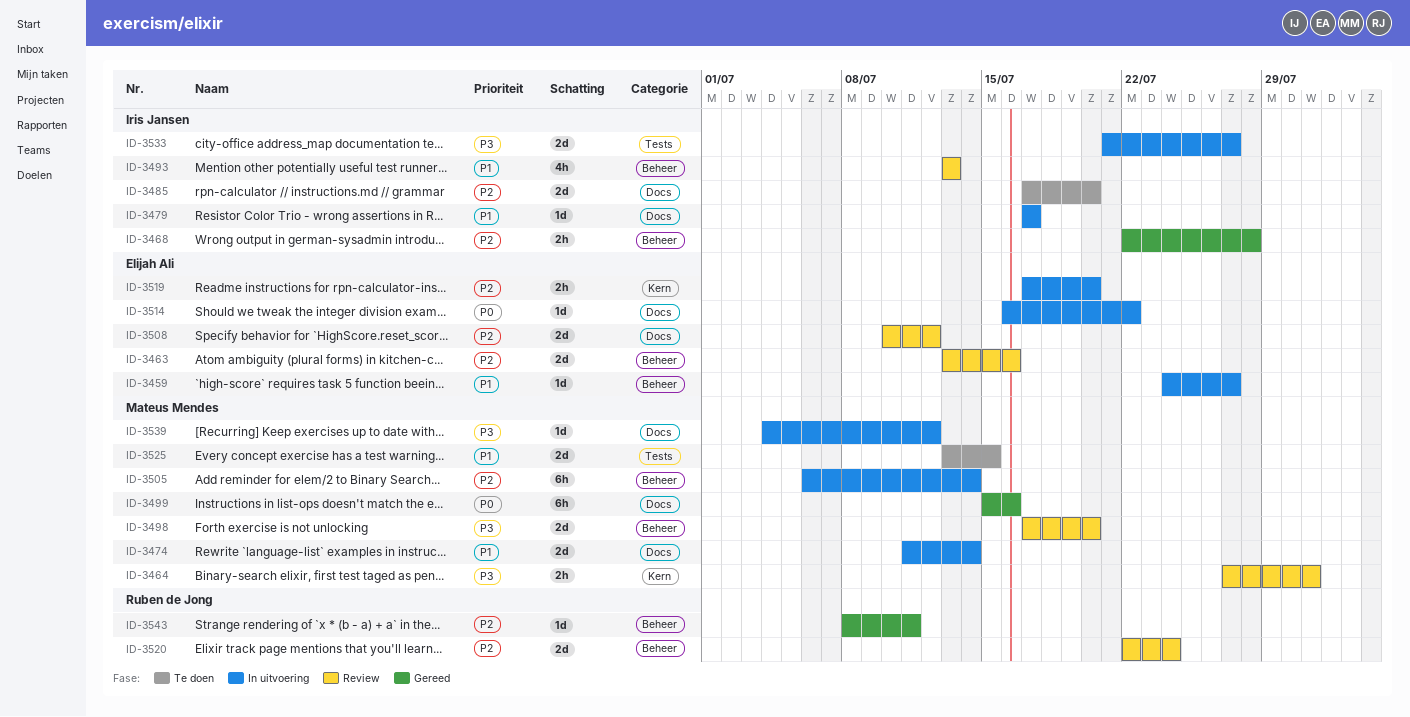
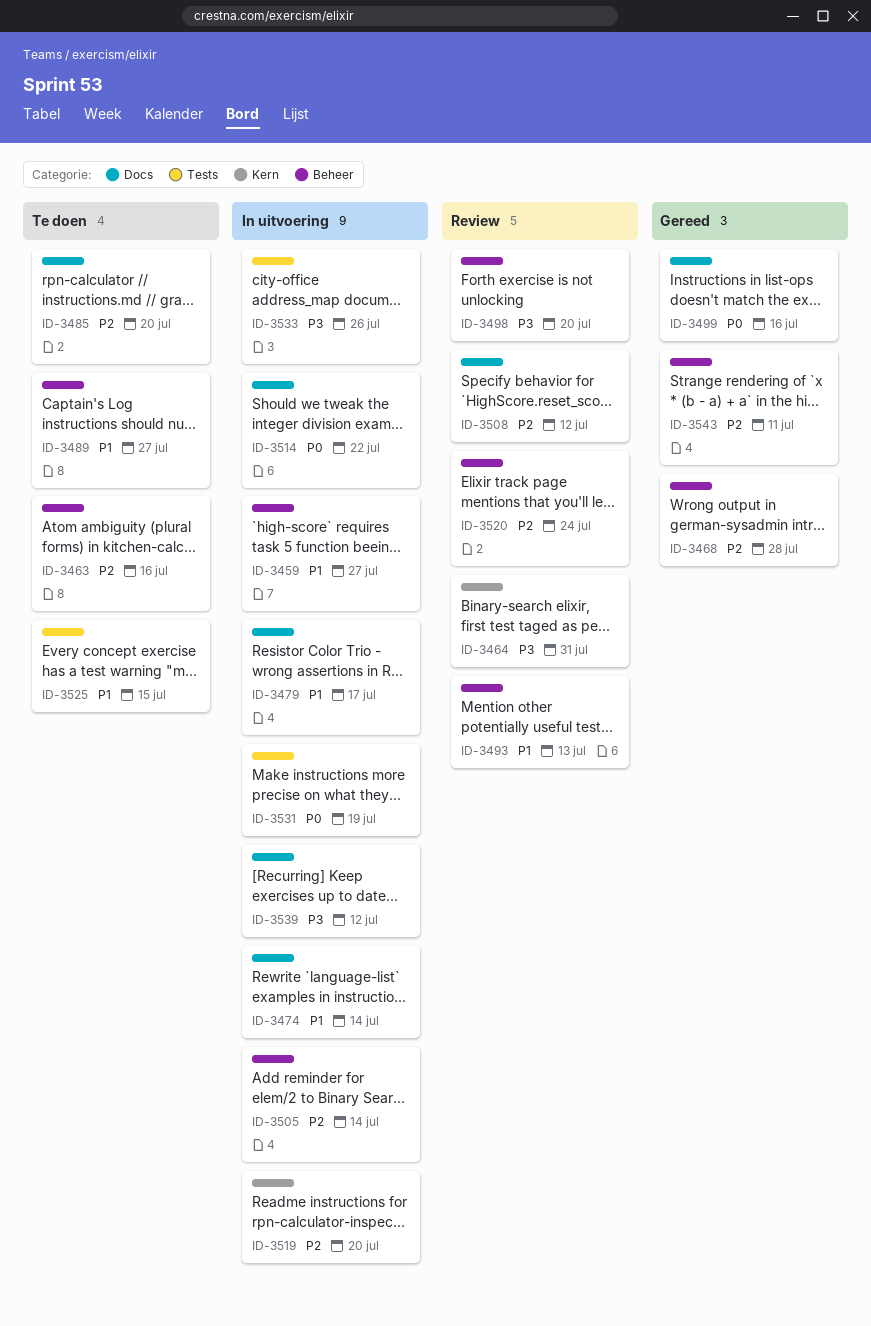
ID-3463, status: Review -> Te doen
ID-3489: none -> present
ID-3531: none -> present
ID-3533, due: Jul 27 -> Jul 26

